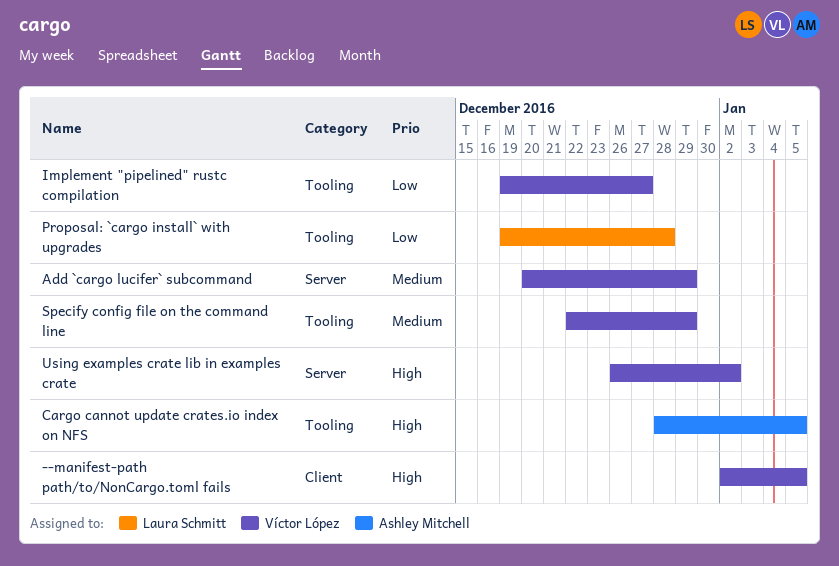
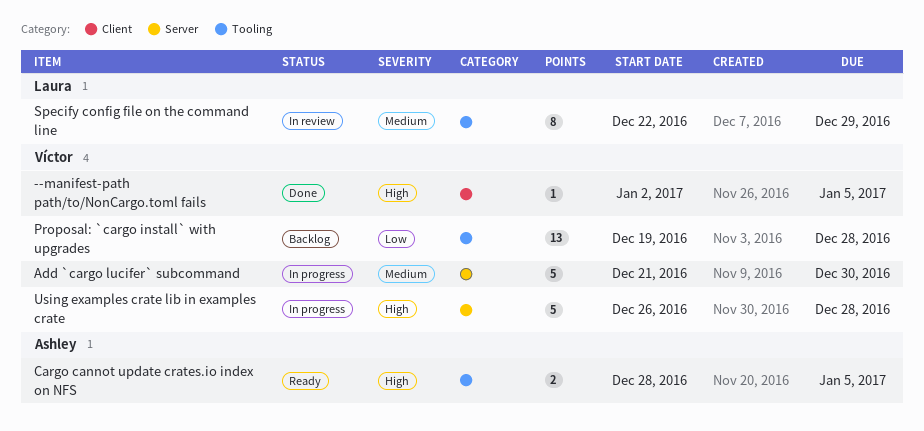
Add `cargo lucifer` subcommand, start: Dec 20 -> Dec 21
Add `cargo lucifer` subcommand, due: Dec 29 -> Dec 30
Implement "pipelined" rustc compilation: present -> none
Proposal: `cargo install` with upgrades, owner: Laura Schmitt -> Víctor López
Specify config file on the command line, owner: Víctor López -> Laura Schmitt
Using examples crate lib in examples crate, due: Jan 2 -> Dec 28

